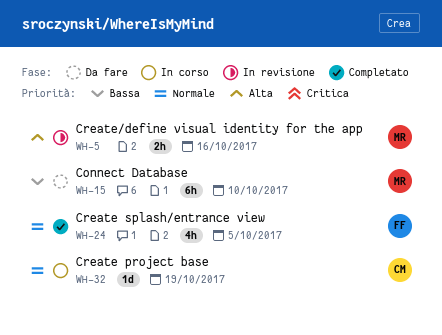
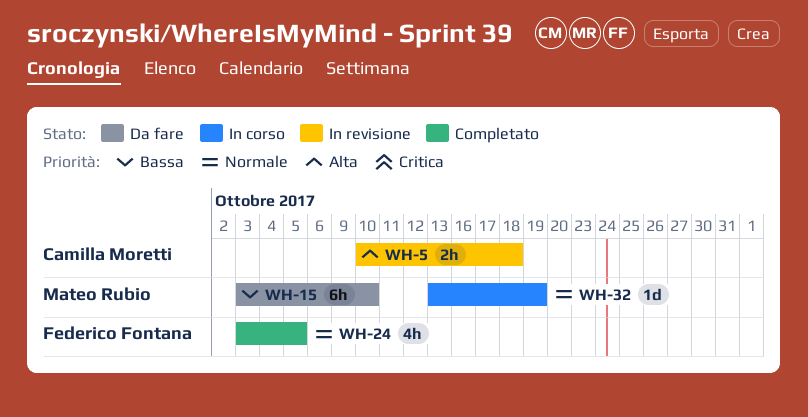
WH-5, owner: Mateo Rubio -> Camilla Moretti
WH-5, due: Oct 16 -> Oct 18
WH-32, owner: Camilla Moretti -> Mateo Rubio

